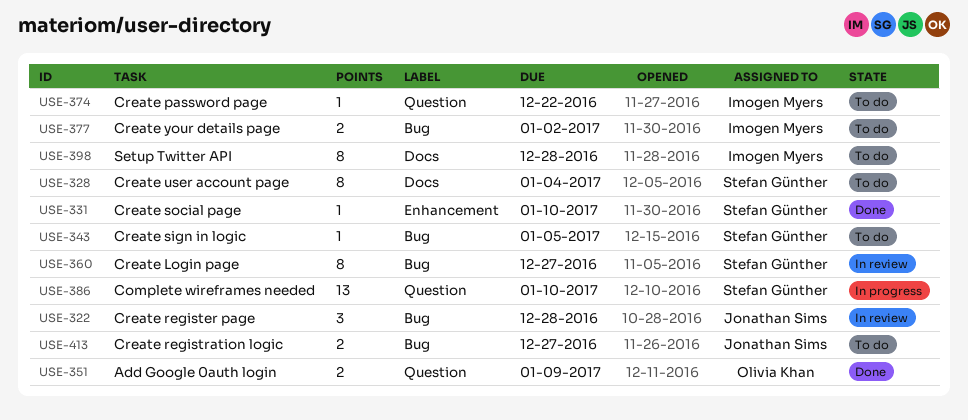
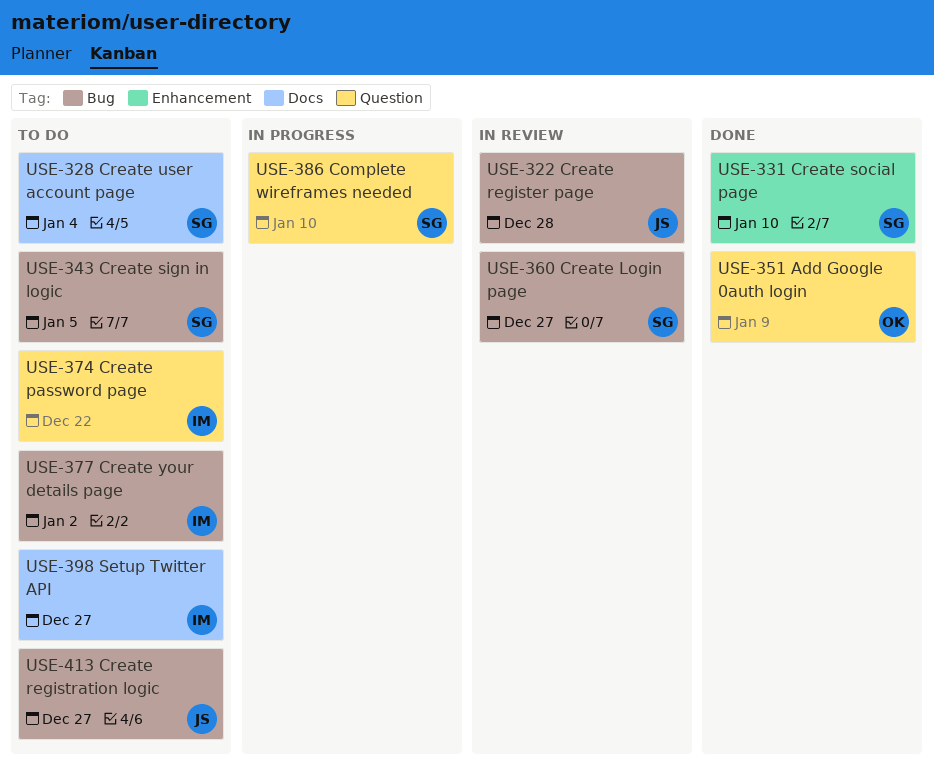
USE-398, due: Dec 28 -> Dec 27

